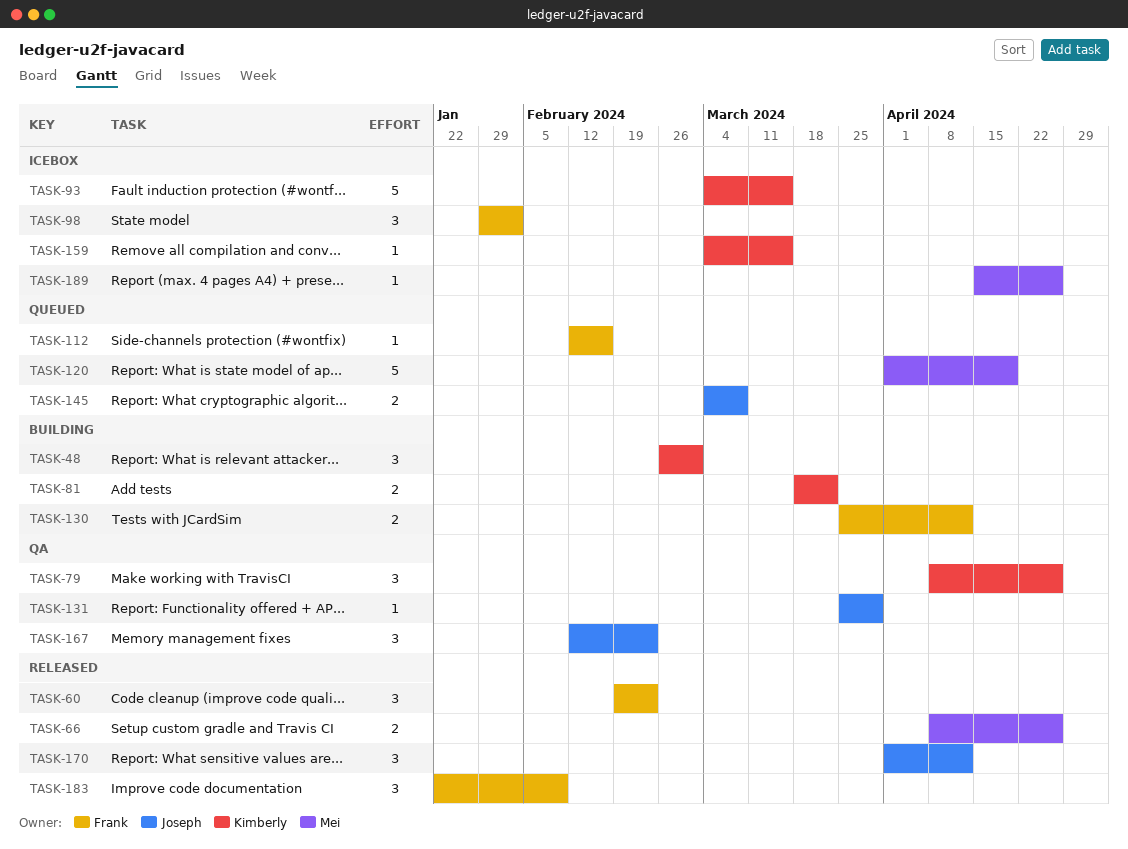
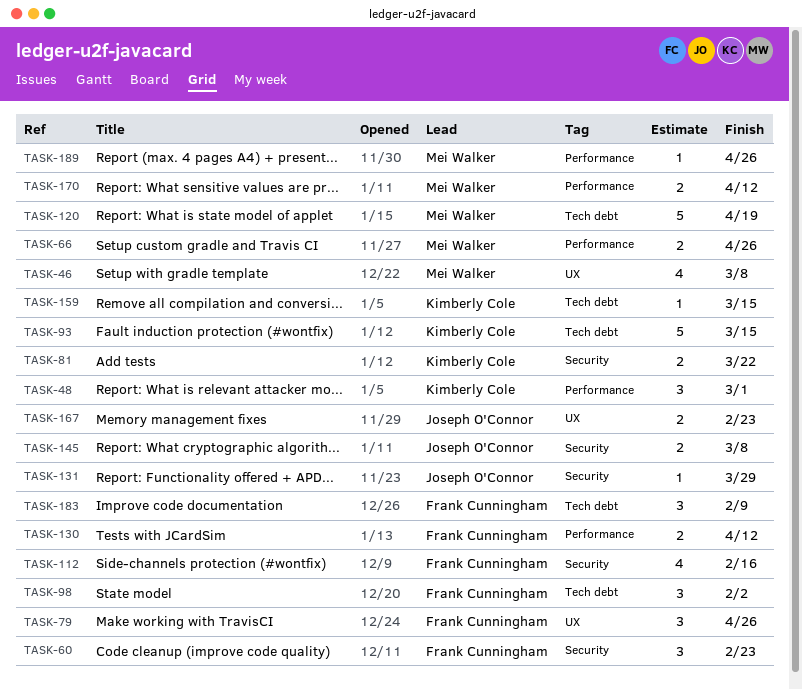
TASK-46: none -> present
TASK-79, owner: Kimberly Cole -> Frank Cunningham
TASK-112, estimate: 1 -> 4
TASK-167, estimate: 3 -> 2
TASK-170, owner: Joseph O'Connor -> Mei Walker
TASK-170, estimate: 3 -> 2

